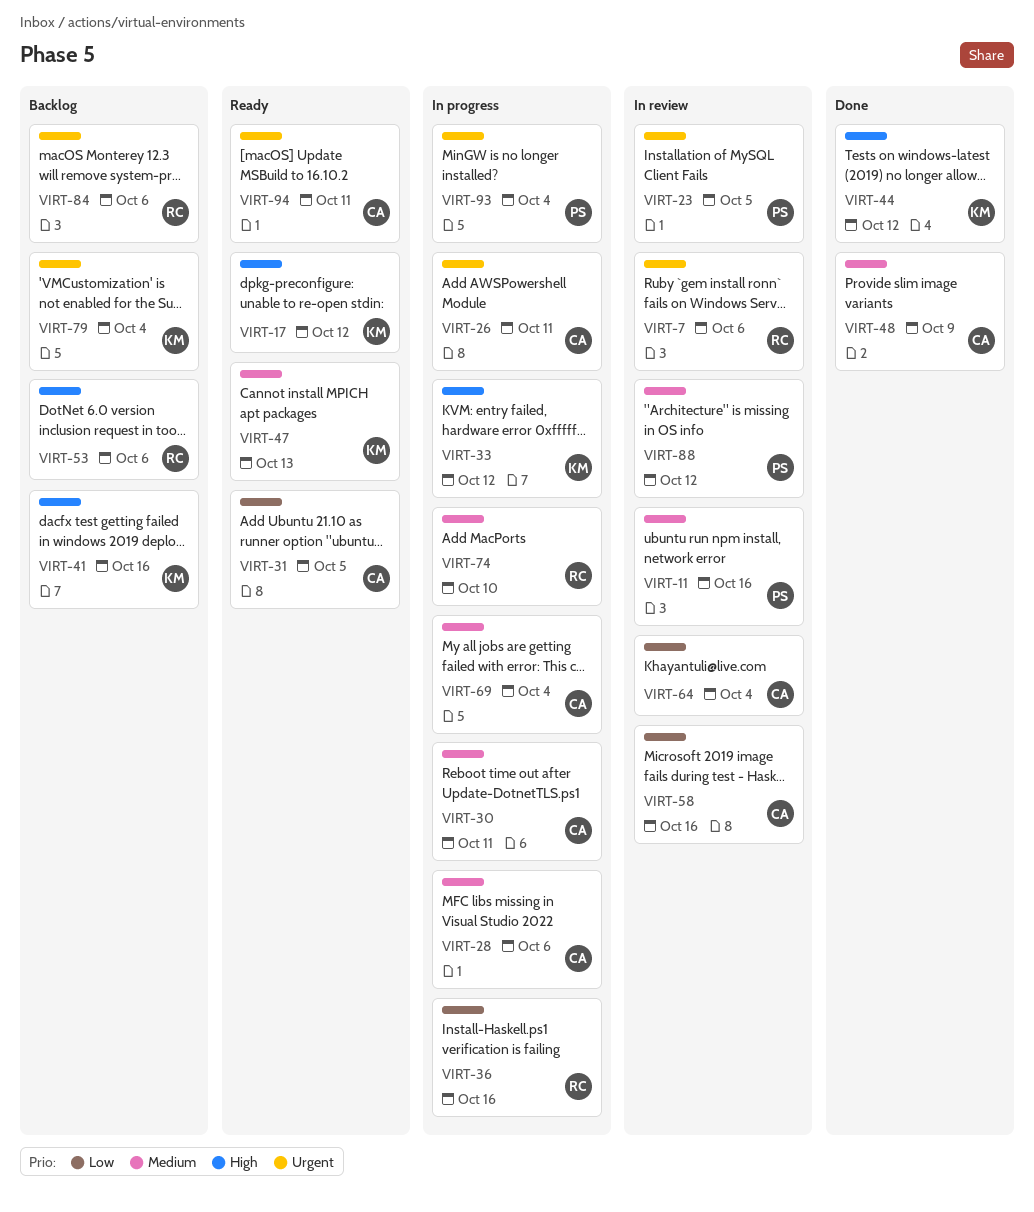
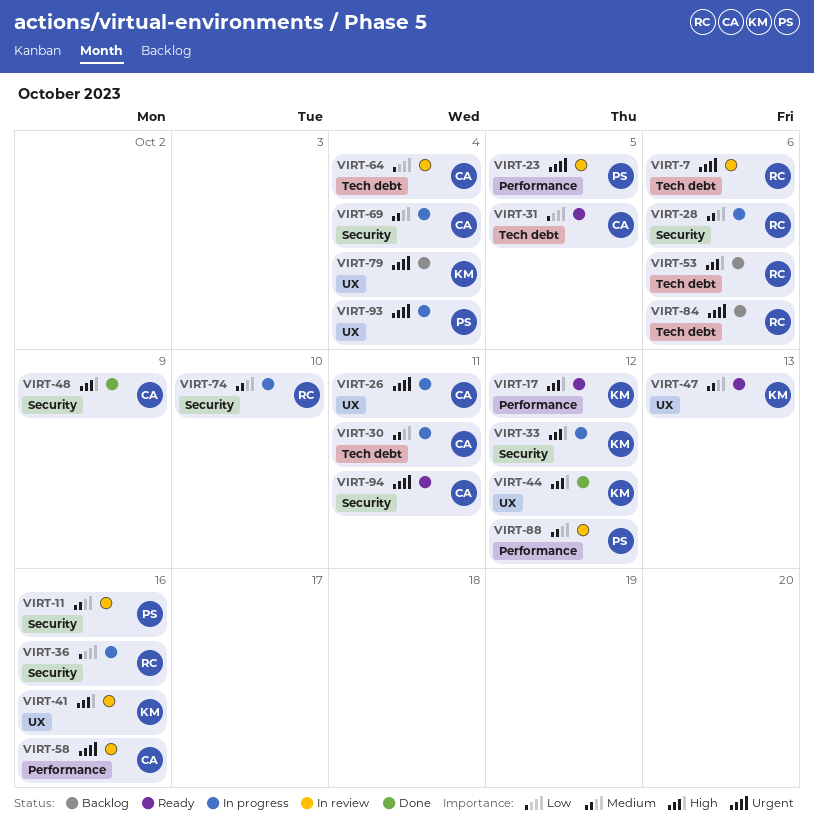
VIRT-28, owner: CA -> RC
VIRT-41, status: Backlog -> In review
VIRT-48, priority: Medium -> High
VIRT-58, priority: Low -> Urgent

